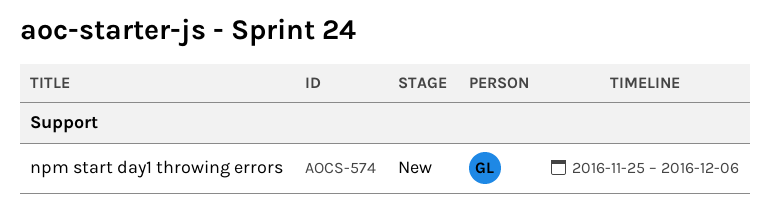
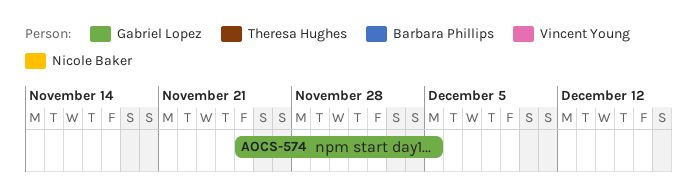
AOCS-574, due: Dec 6 -> Dec 5

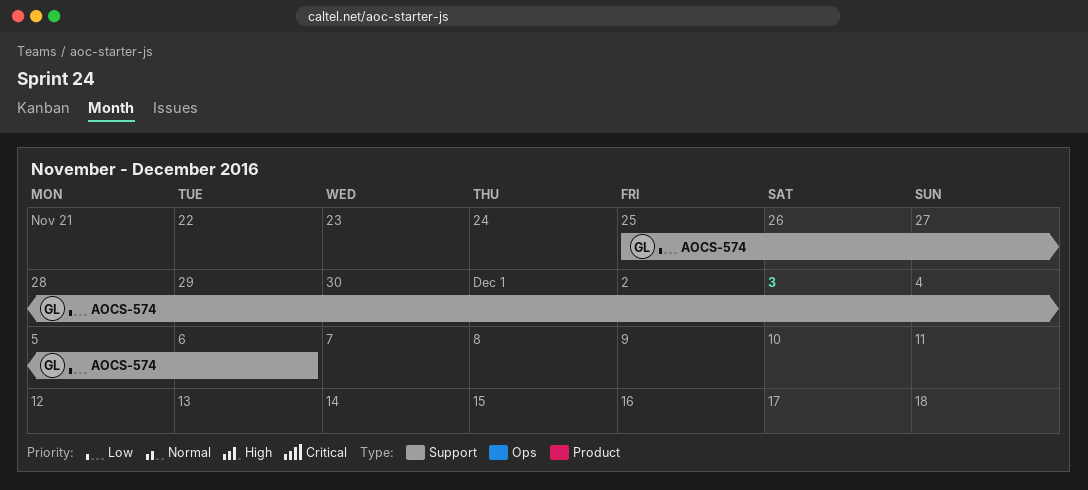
AOCS-574, due: Dec 5 -> Dec 6

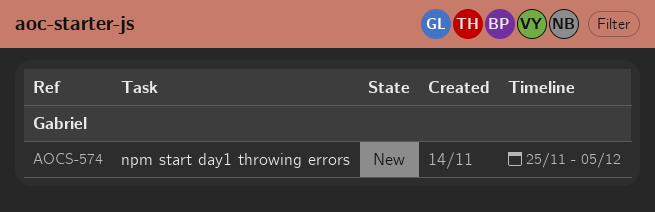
AOCS-574, due: Dec 6 -> Dec 5

